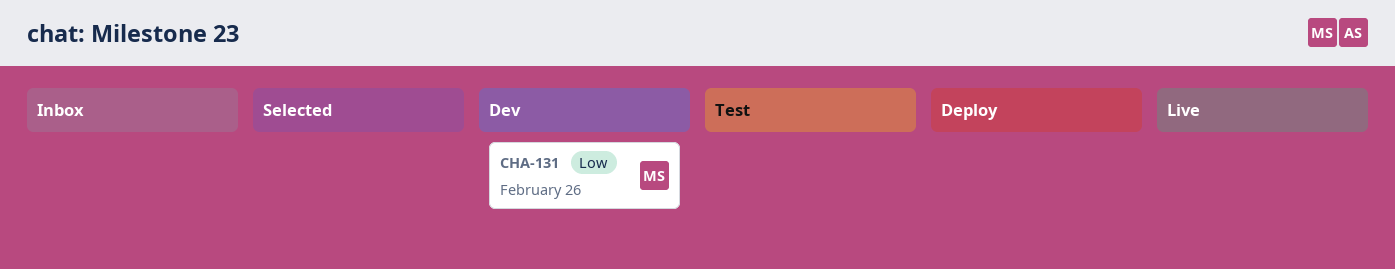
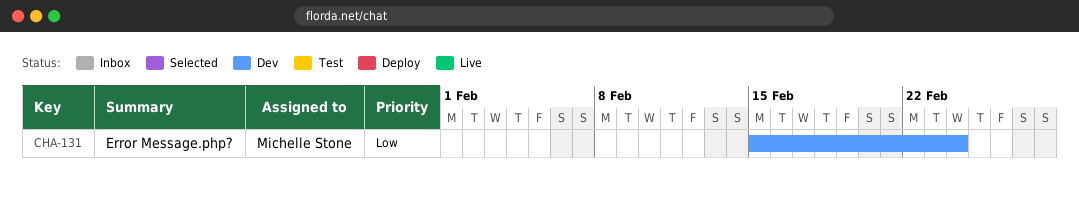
CHA-131, due: Feb 26 -> Feb 24

